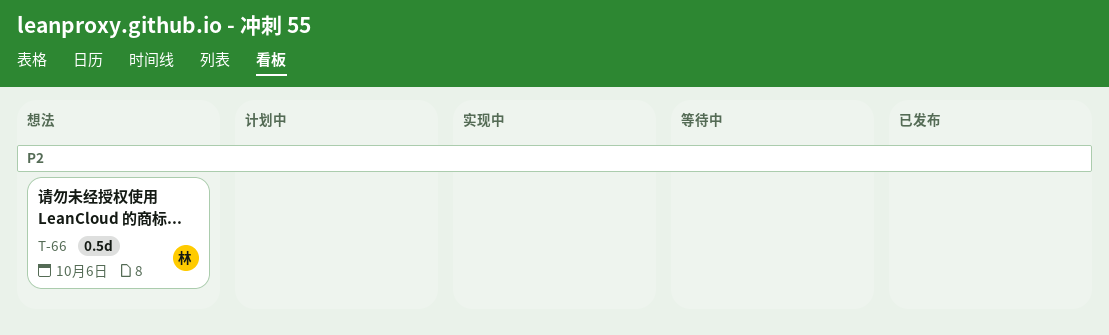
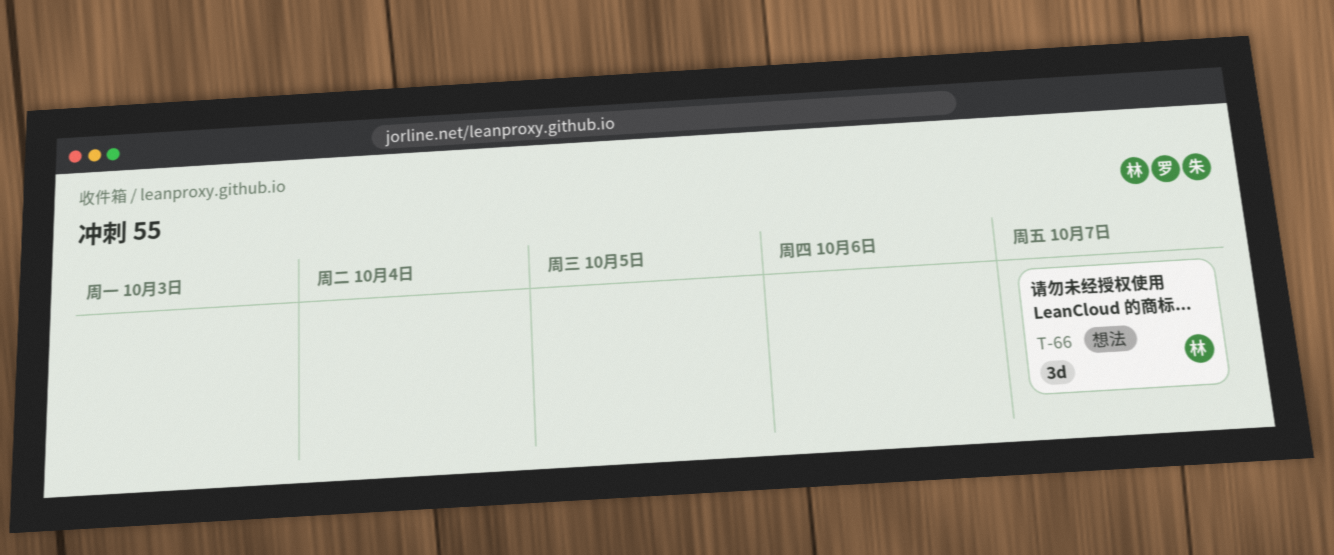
T-66, estimate: 0.5d -> 3d
T-66, due: Oct 6 -> Oct 7

